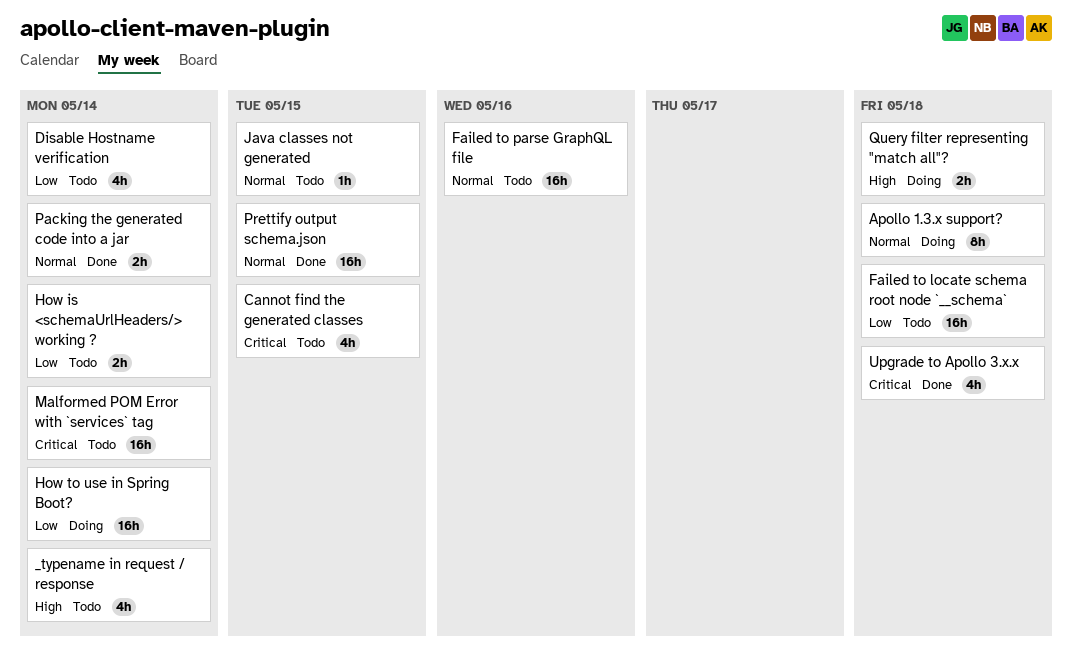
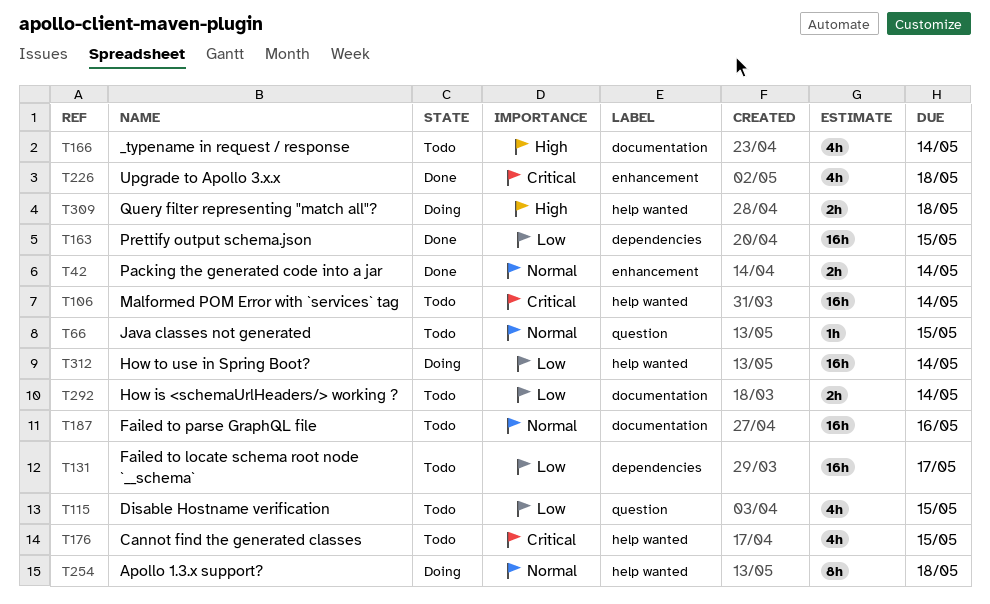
Disable Hostname verification, due: May 14 -> May 15
Failed to locate schema root node `__schema`, due: May 18 -> May 17
Prettify output schema.json, priority: Normal -> Low

